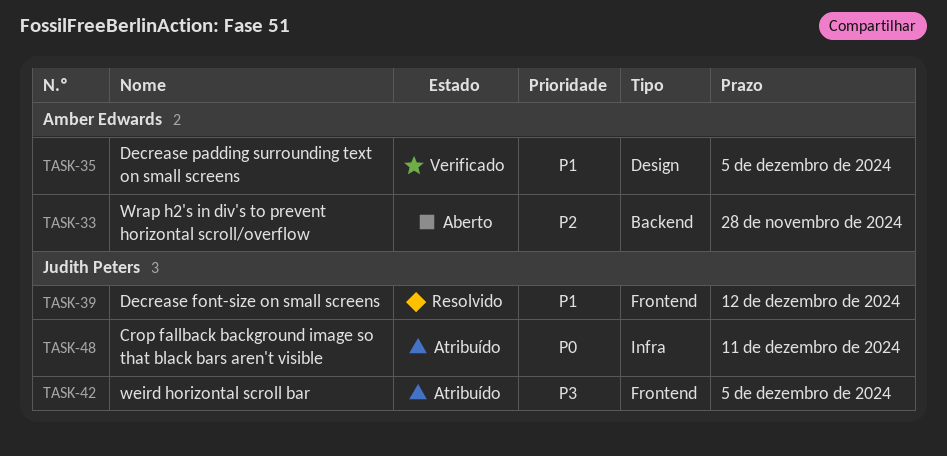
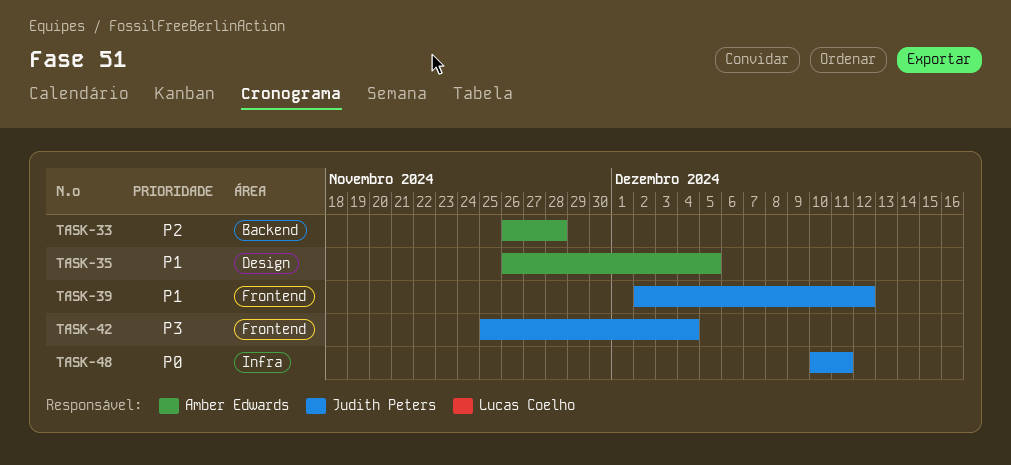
TASK-42, due: Dec 5 -> Dec 4

